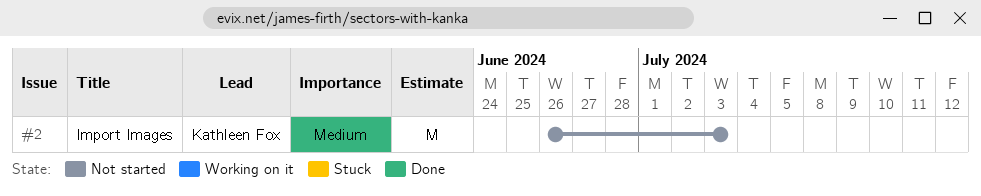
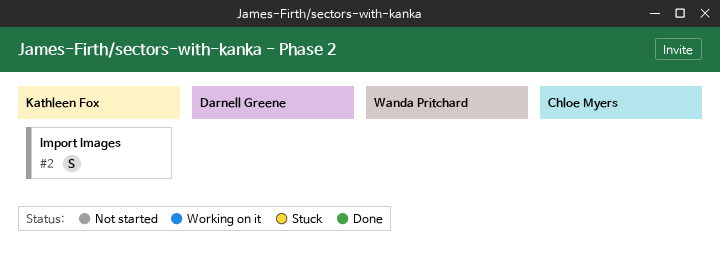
#2, estimate: M -> S

